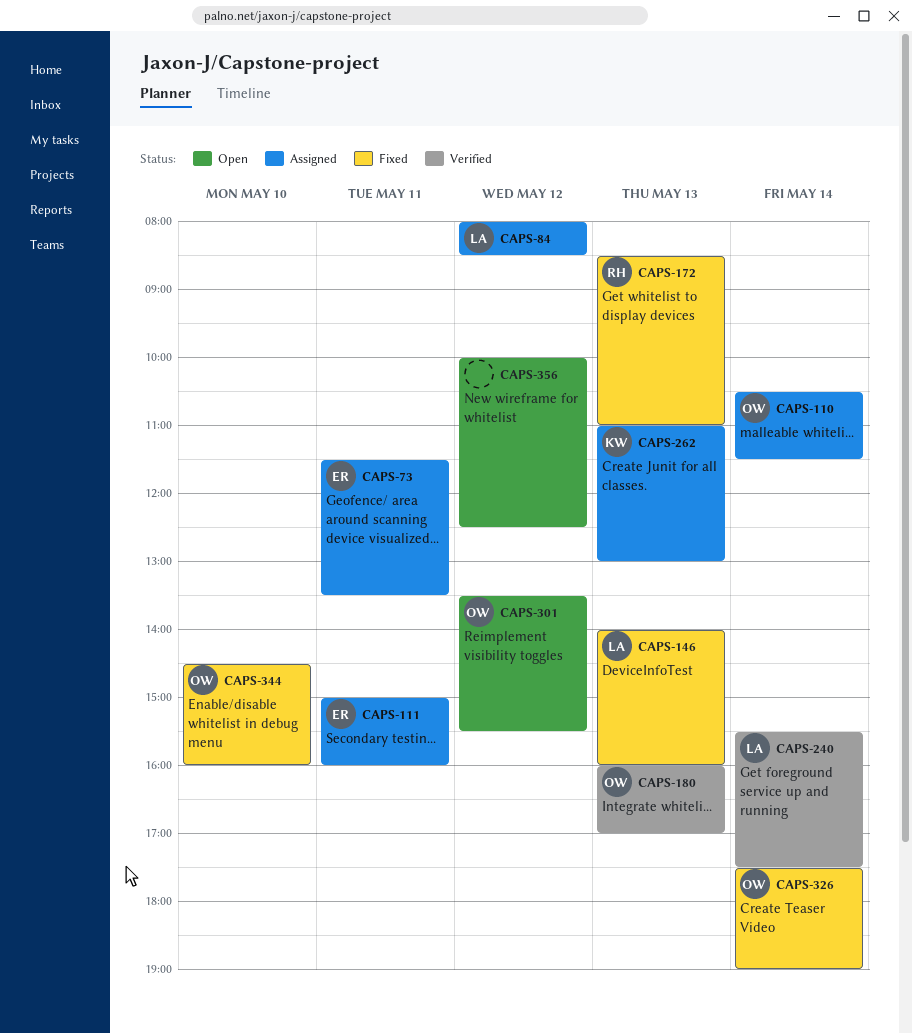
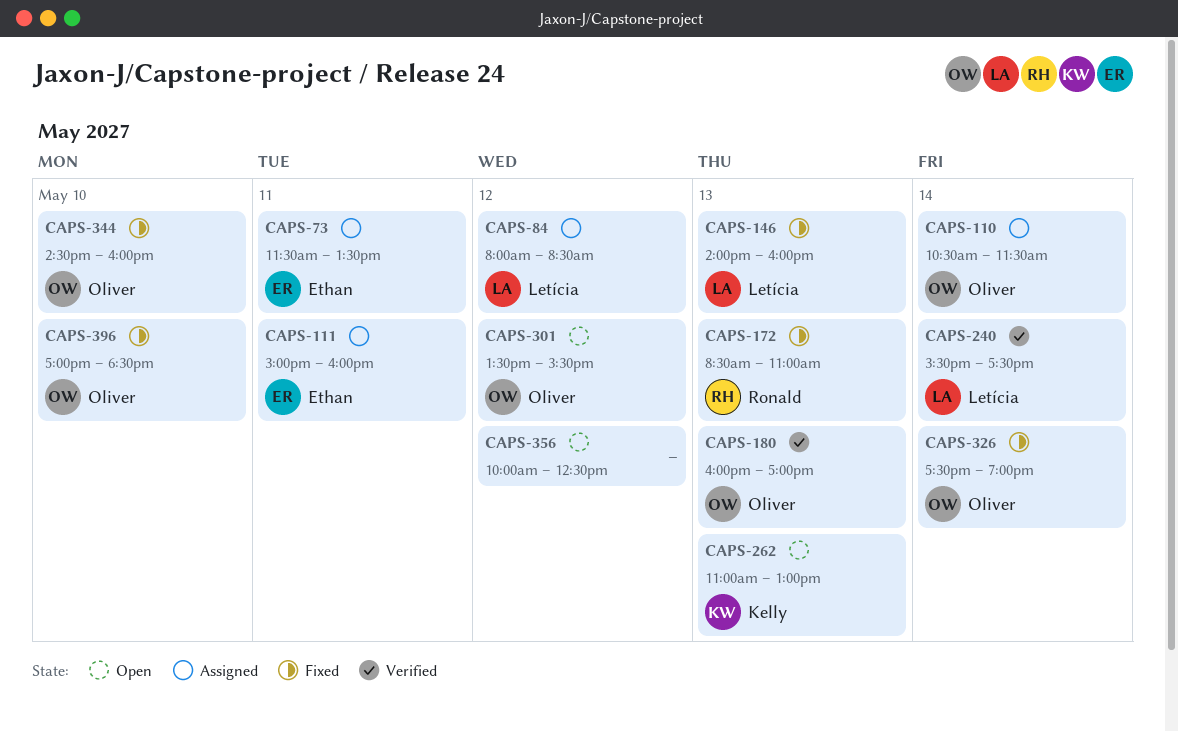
CAPS-262, status: Assigned -> Open
CAPS-396: none -> present

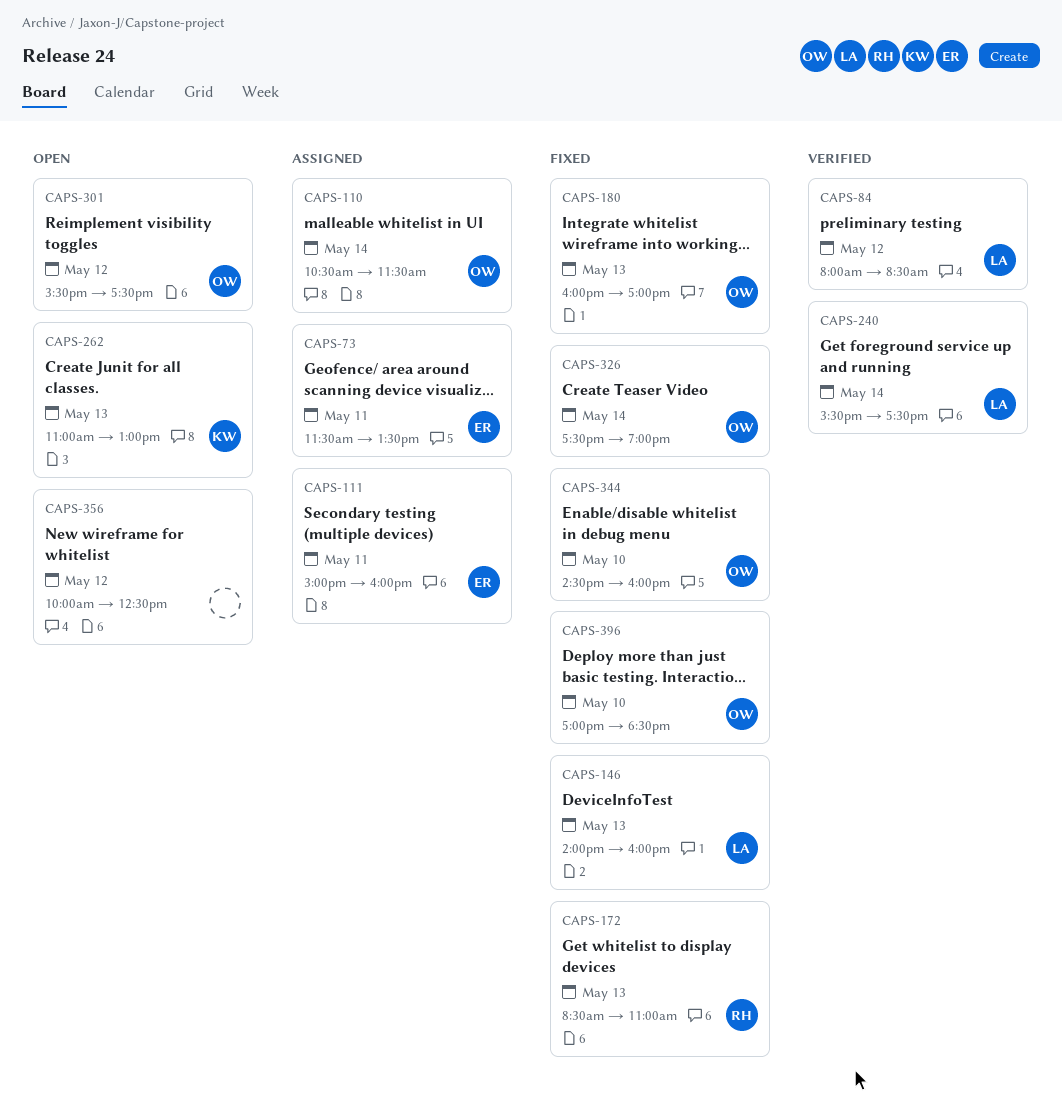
CAPS-84, status: Assigned -> Verified
CAPS-180, status: Verified -> Fixed
CAPS-301, begins: 13:30 -> 15:30
CAPS-301, ends: 15:30 -> 17:30

